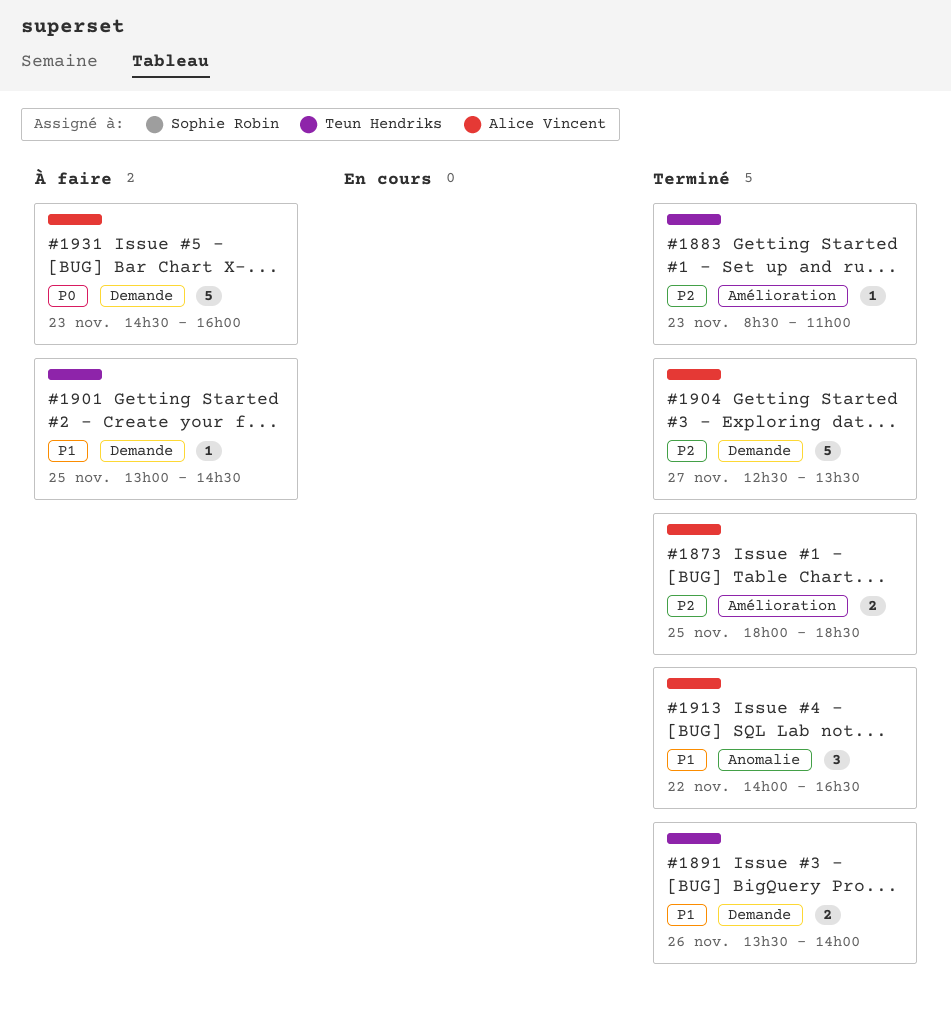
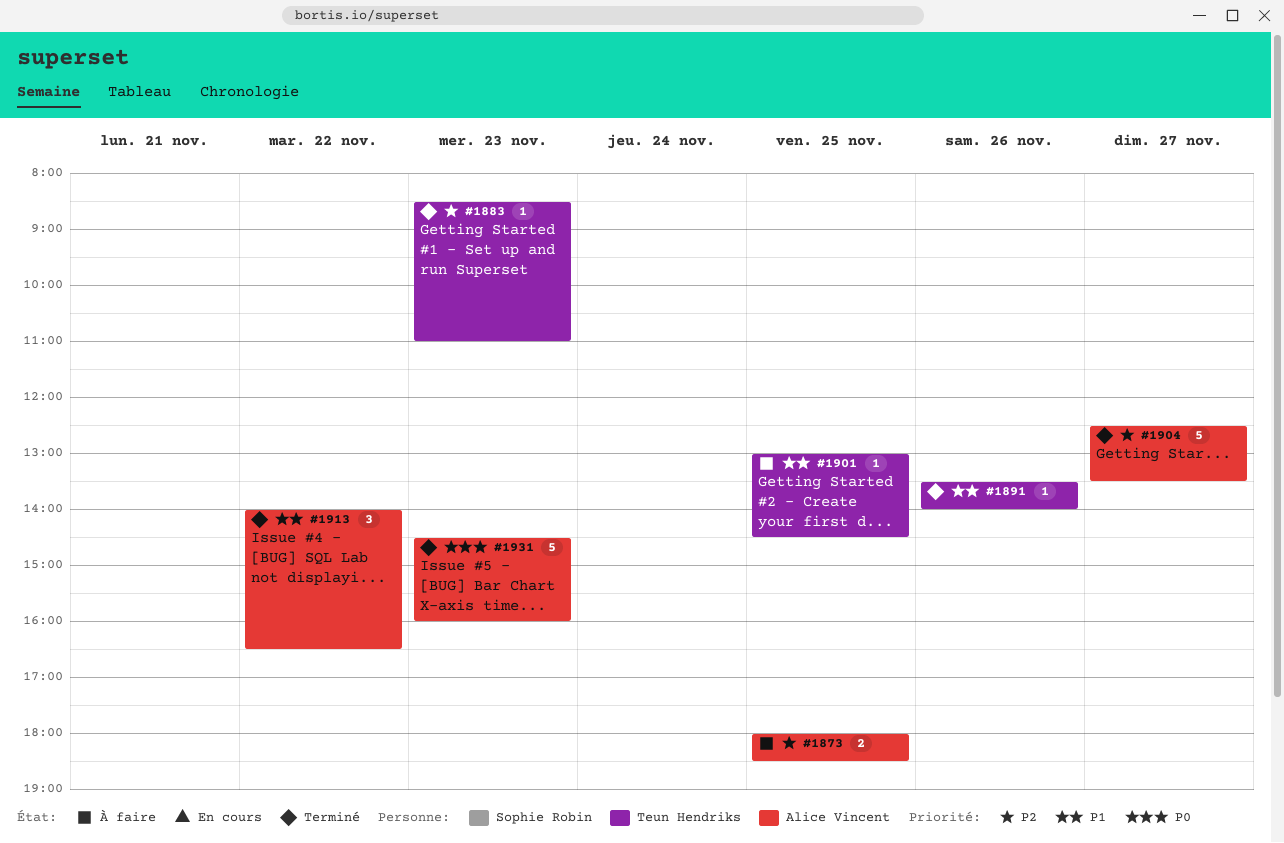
#1873, status: Terminé -> À faire
#1891, estimate: 2 -> 1
#1931, status: À faire -> Terminé

